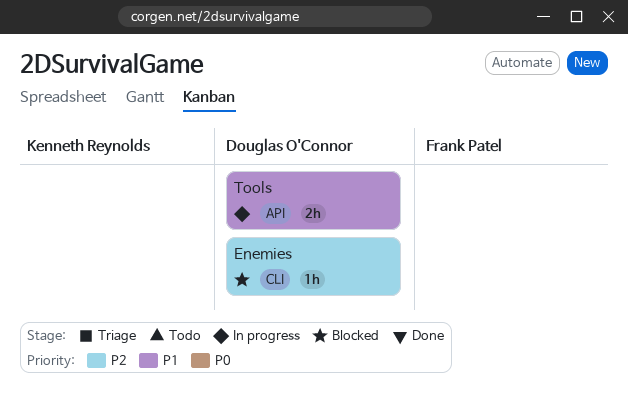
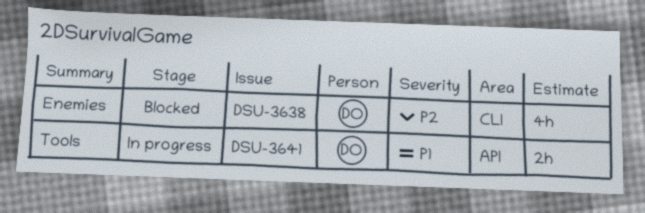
Enemies, estimate: 1h -> 4h

